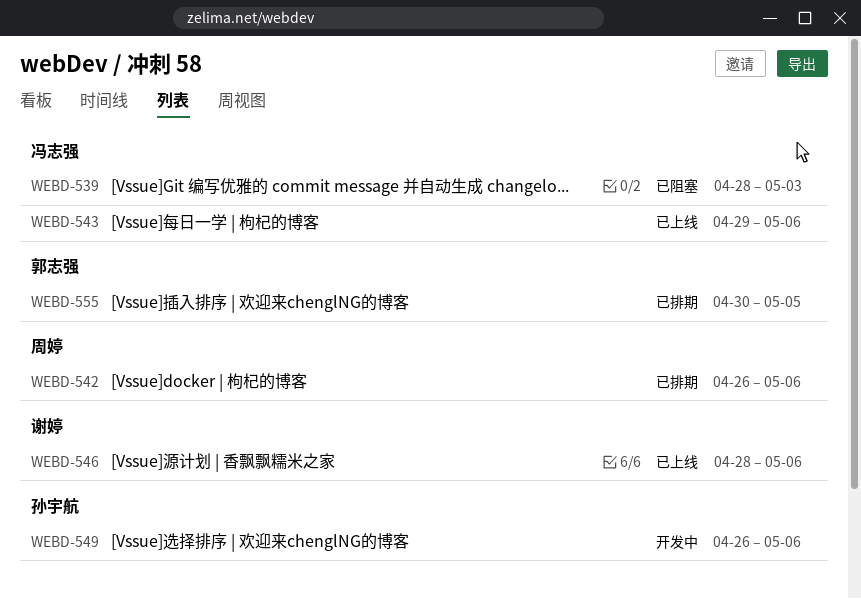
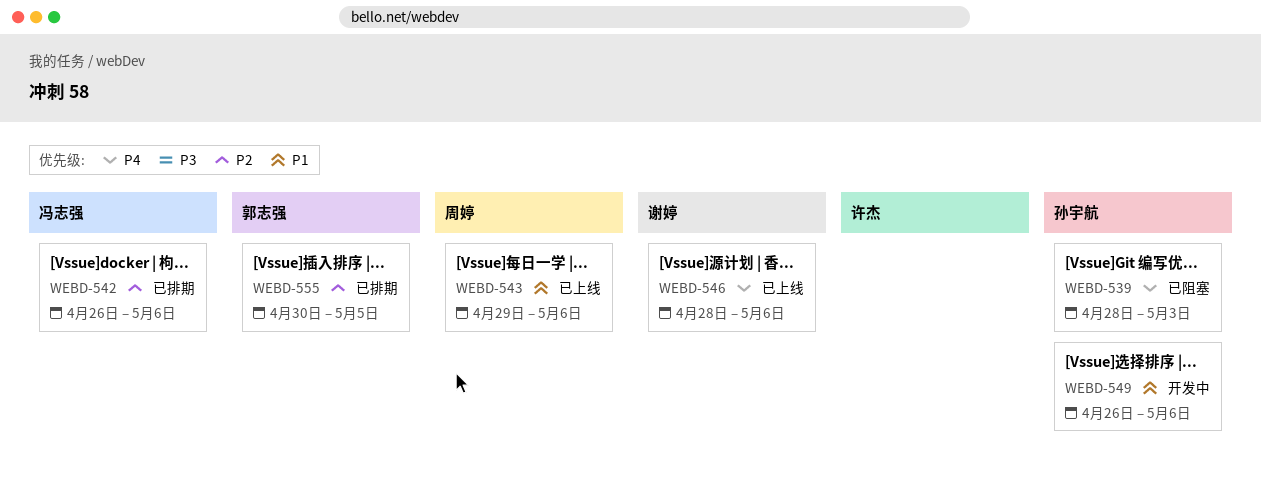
WEBD-539, owner: 冯志强 -> 孙宇航
WEBD-542, owner: 周婷 -> 冯志强
WEBD-543, owner: 冯志强 -> 周婷

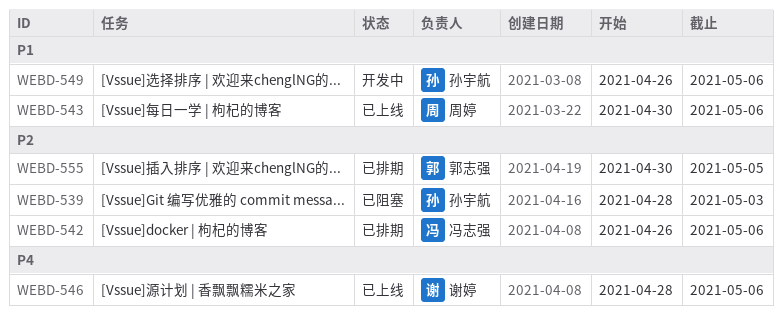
WEBD-539, priority: P4 -> P2
WEBD-543, start: Apr 29 -> Apr 30

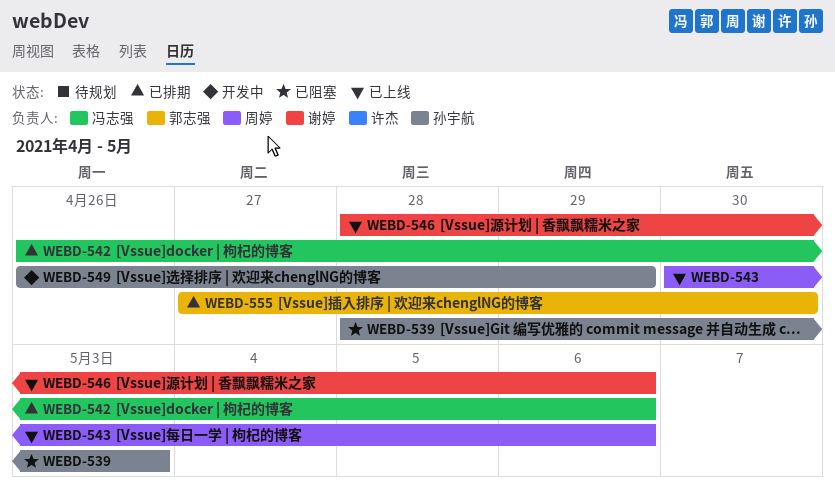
WEBD-549, due: May 6 -> Apr 29
WEBD-555, start: Apr 30 -> Apr 27
WEBD-555, due: May 5 -> Apr 30

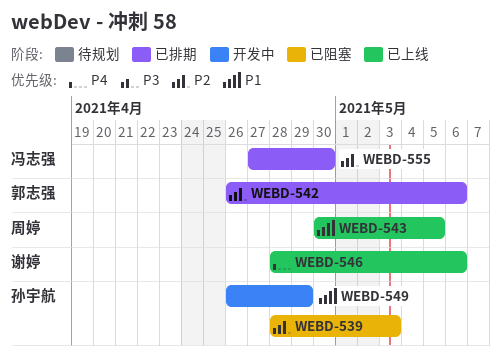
WEBD-542, owner: 冯志强 -> 郭志强
WEBD-543, due: May 6 -> May 5
WEBD-555, owner: 郭志强 -> 冯志强

